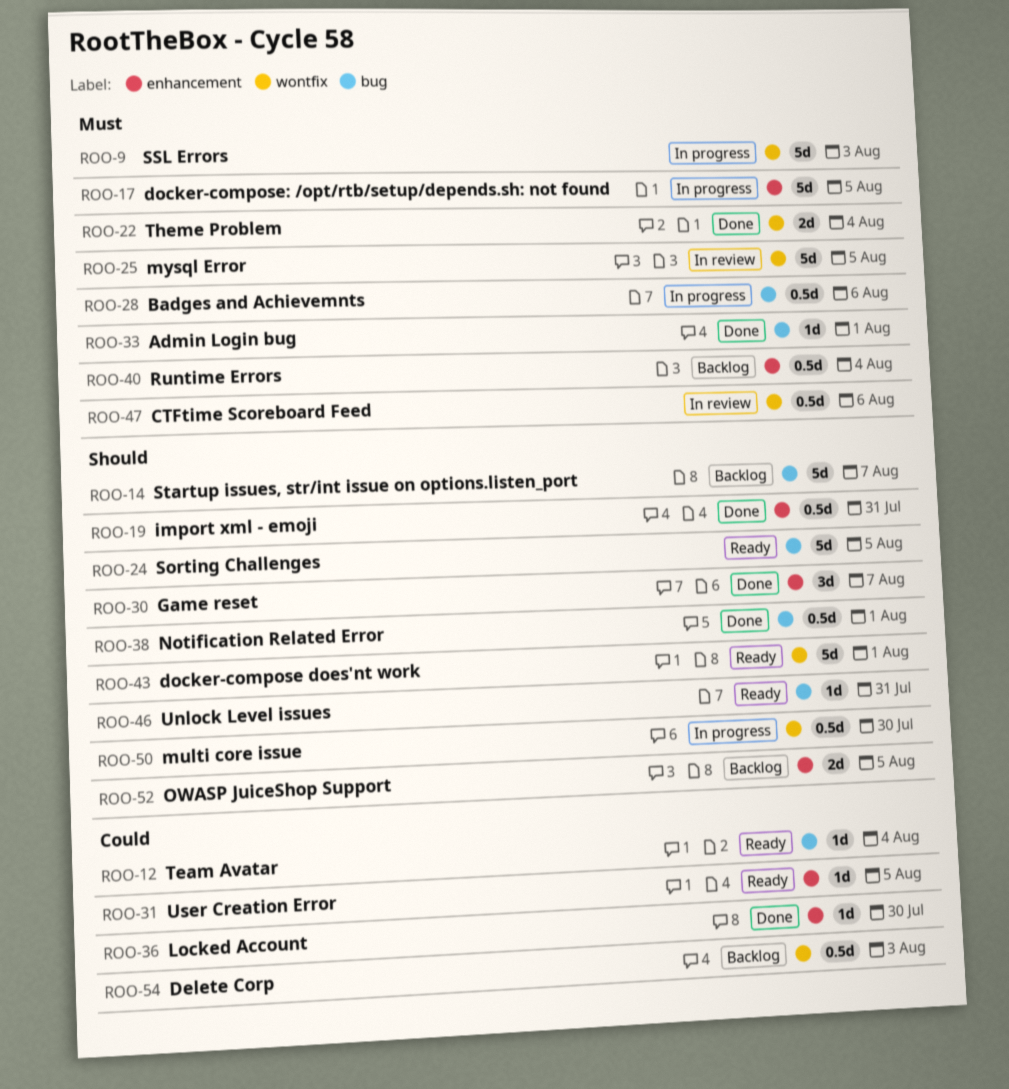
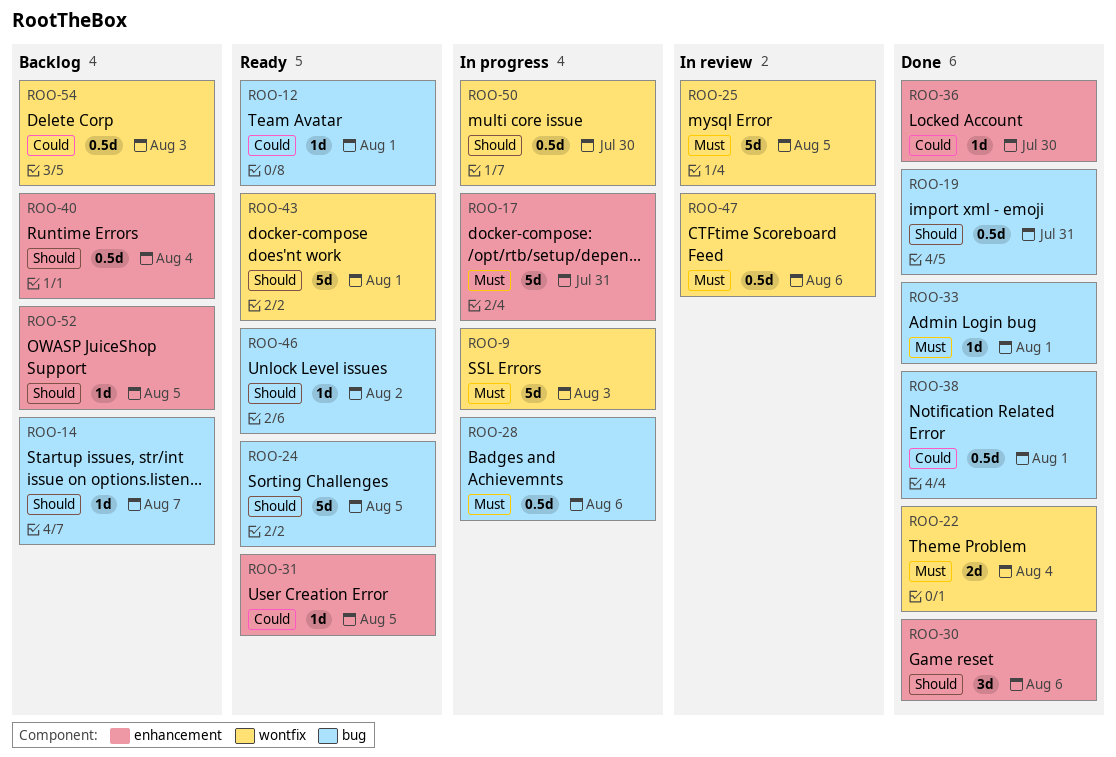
ROO-12, due: Aug 4 -> Aug 1
ROO-14, estimate: 5d -> 1d
ROO-17, due: Aug 5 -> Jul 31
ROO-19, label: enhancement -> bug
ROO-30, due: Aug 7 -> Aug 6
ROO-38, priority: Should -> Could
ROO-40, priority: Must -> Should
ROO-46, due: Jul 31 -> Aug 2
ROO-52, estimate: 2d -> 1d

